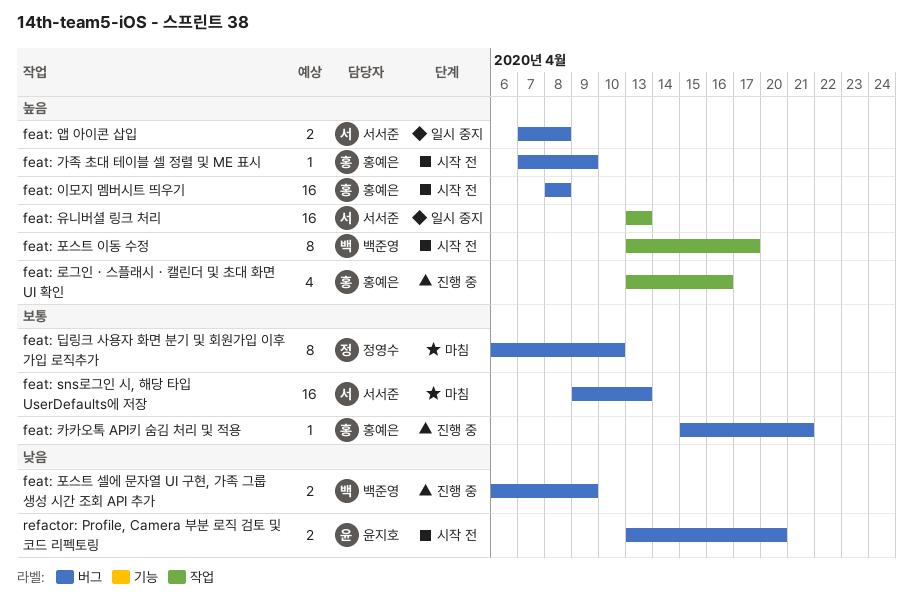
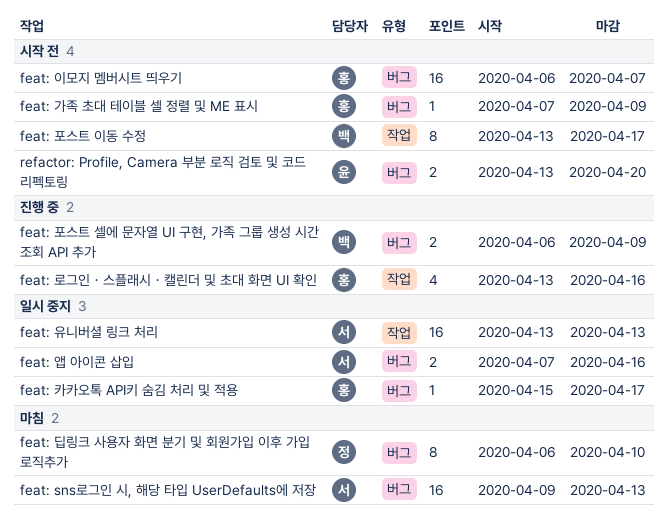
feat: 앱 아이콘 삽입, due: Apr 8 -> Apr 16
feat: 이모지 멤버시트 띄우기, start: Apr 8 -> Apr 6
feat: 이모지 멤버시트 띄우기, due: Apr 8 -> Apr 7
feat: 카카오톡 API키 숨김 처리 및 적용, status: 진행 중 -> 일시 중지
feat: 카카오톡 API키 숨김 처리 및 적용, due: Apr 21 -> Apr 17

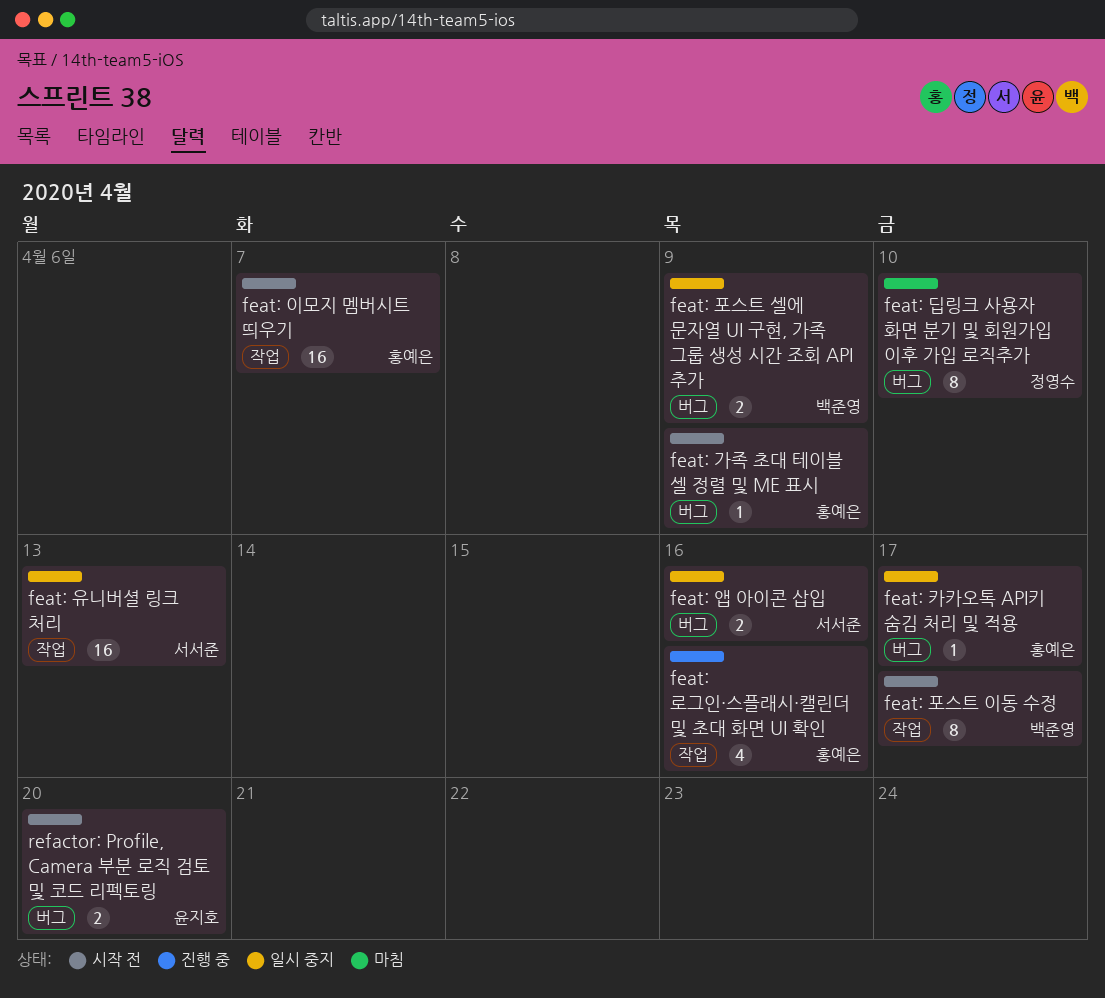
feat: sns로그인 시, 해당 타입 UserDefaults에 저장: present -> none
feat: 이모지 멤버시트 띄우기, label: 버그 -> 작업
feat: 포스트 셀에 문자열 UI 구현, 가족 그룹 생성 시간 조회 API 추가, status: 진행 중 -> 일시 중지

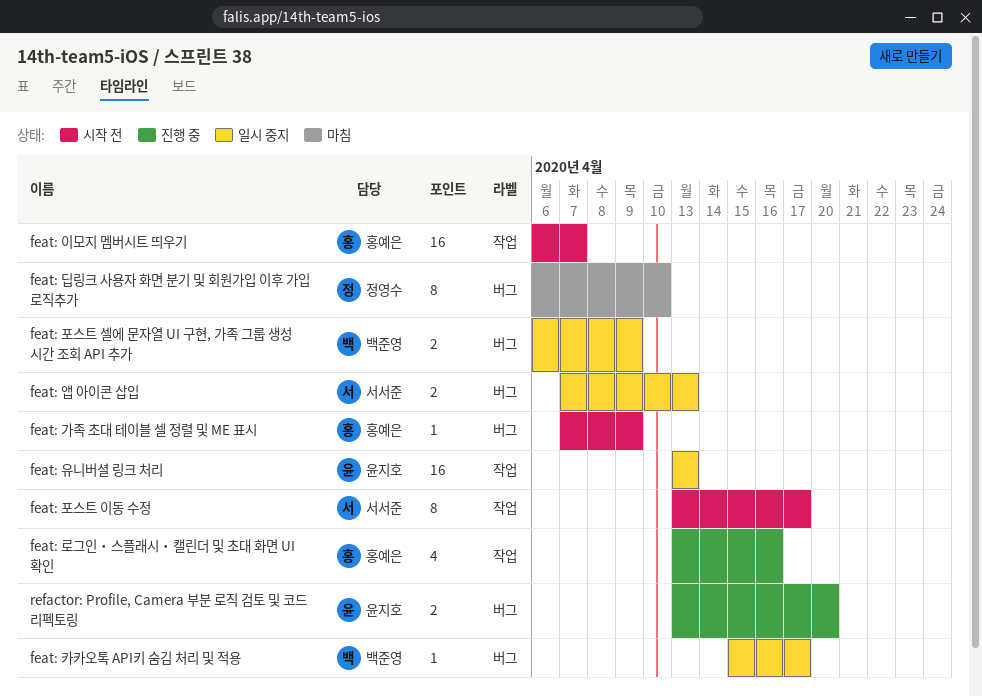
feat: 앱 아이콘 삽입, due: Apr 16 -> Apr 13
feat: 유니버셜 링크 처리, owner: 서서준 -> 윤지호
feat: 카카오톡 API키 숨김 처리 및 적용, owner: 홍예은 -> 백준영
feat: 포스트 이동 수정, owner: 백준영 -> 서서준
refactor: Profile, Camera 부분 로직 검토 및 코드 리펙토링, status: 시작 전 -> 진행 중

